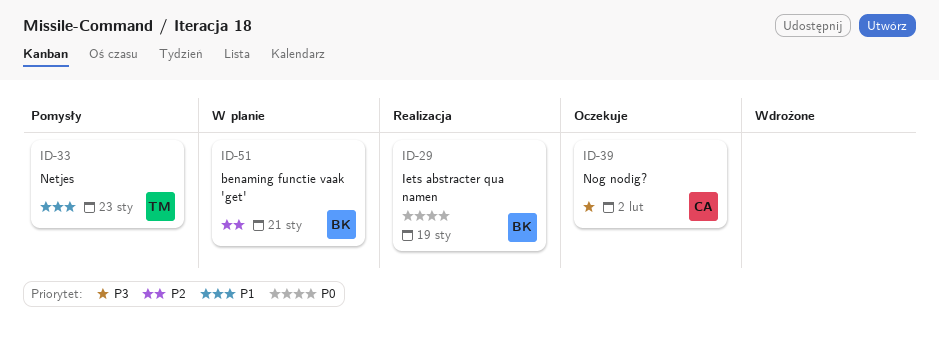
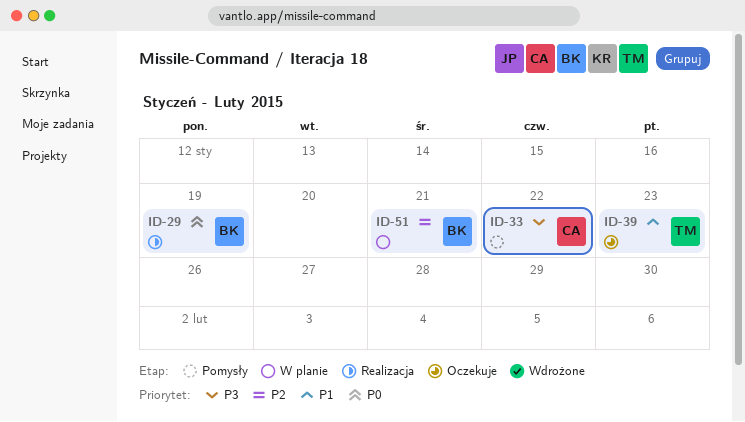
ID-33, owner: TM -> CA
ID-33, priority: P1 -> P3
ID-33, due: Jan 23 -> Jan 22
ID-39, owner: CA -> TM
ID-39, priority: P3 -> P1
ID-39, due: Feb 2 -> Jan 23

